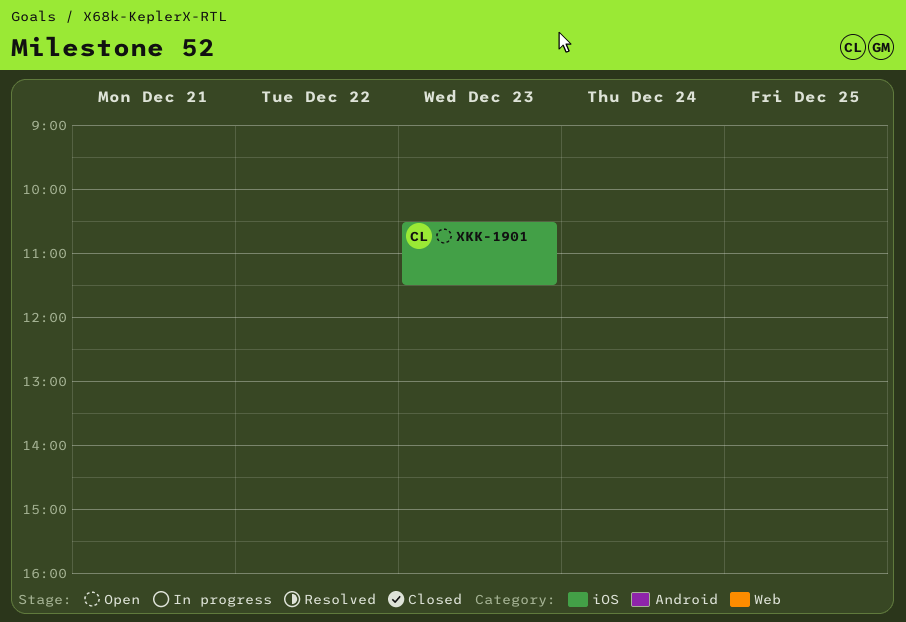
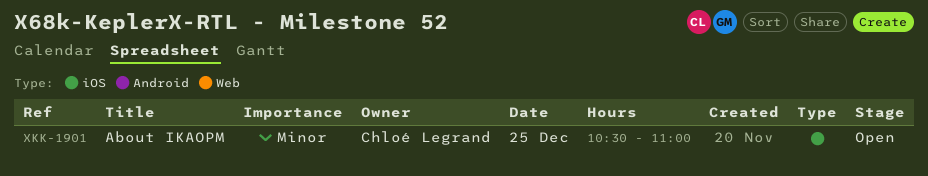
XKK-1901, day: Dec 23 -> Dec 25
XKK-1901, ends: 11:30 -> 11:00

